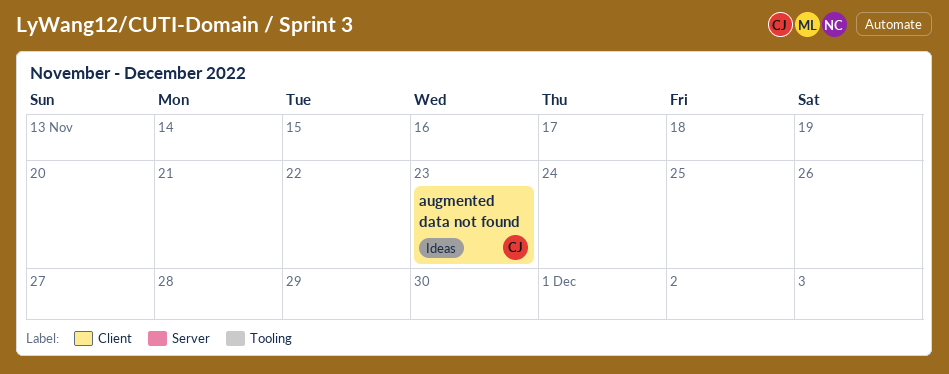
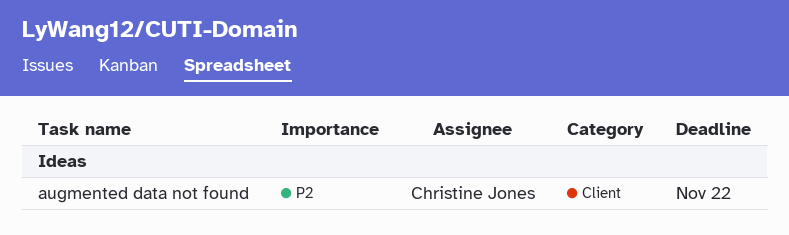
augmented data not found, due: Nov 23 -> Nov 22

